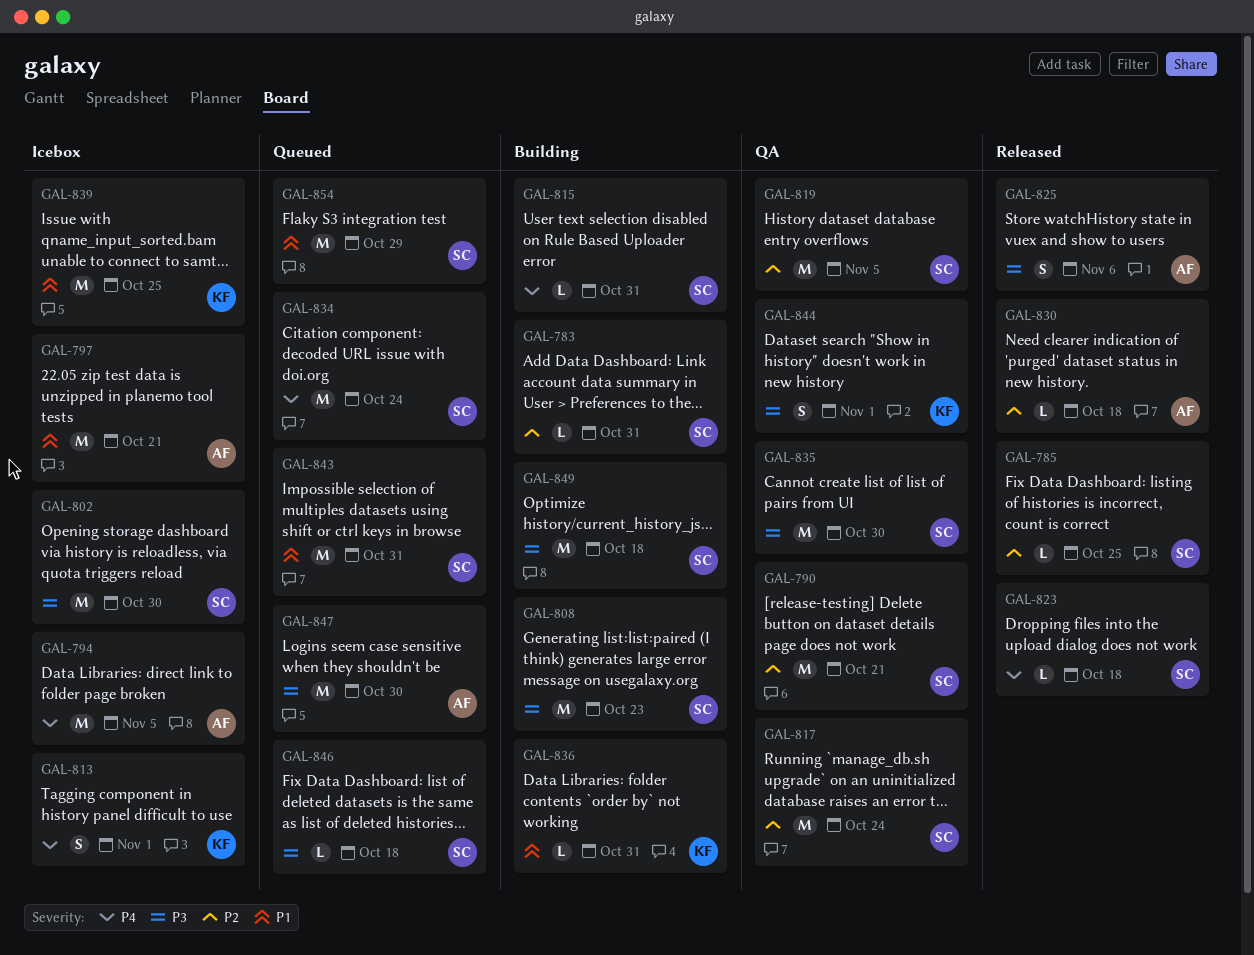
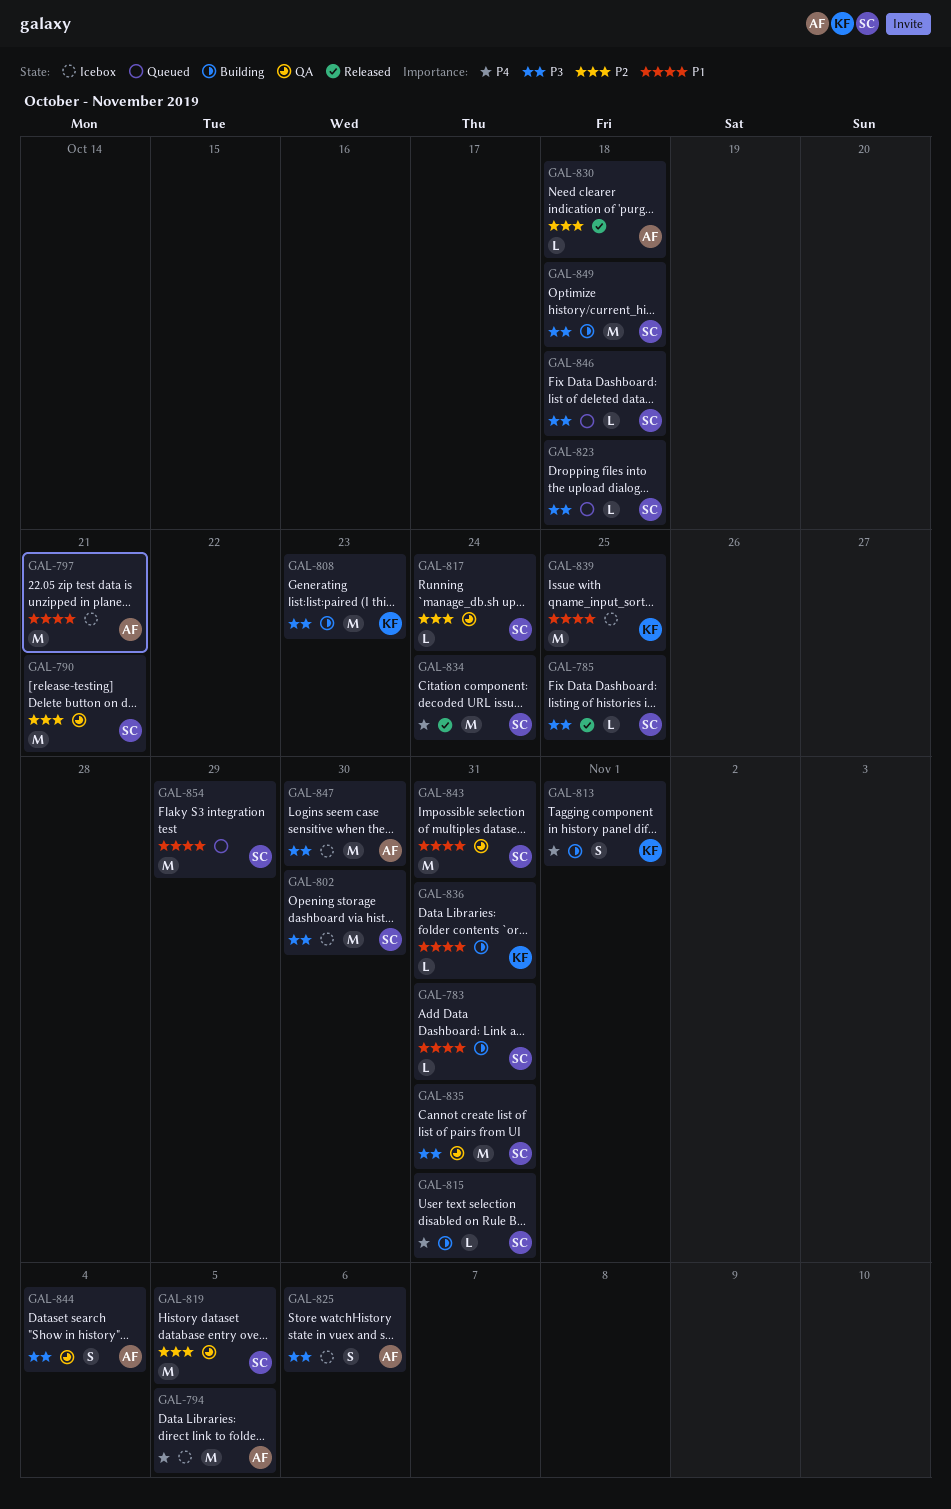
GAL-783, priority: P2 -> P1
GAL-785, priority: P2 -> P3
GAL-808, owner: SC -> KF
GAL-813, status: Icebox -> Building
GAL-817, estimate: M -> L
GAL-823, status: Released -> Queued
GAL-823, priority: P4 -> P3
GAL-825, status: Released -> Icebox
GAL-834, status: Queued -> Released
GAL-835, due: Oct 30 -> Oct 31
GAL-843, status: Queued -> QA
GAL-844, owner: KF -> AF
GAL-844, due: Nov 1 -> Nov 4
GAL-847, status: Queued -> Icebox

